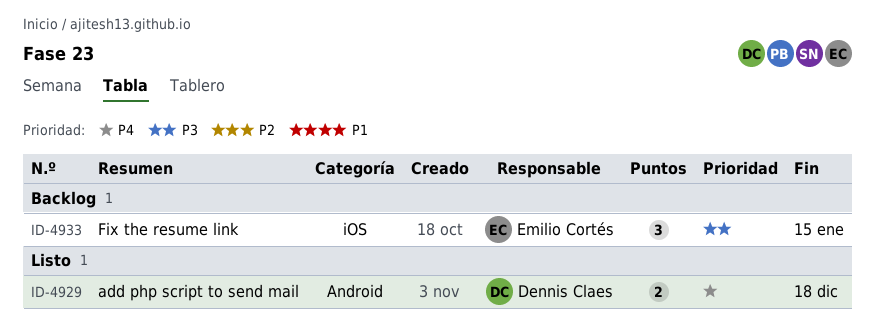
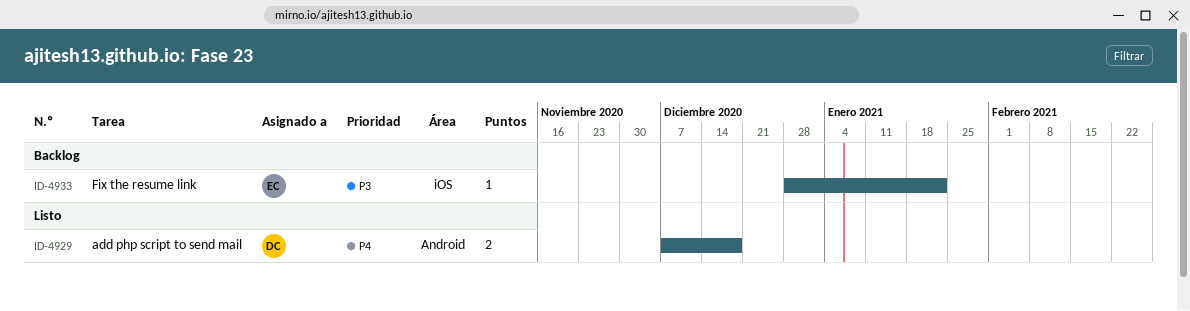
ID-4933, estimate: 3 -> 1
ID-4933, due: Jan 15 -> Jan 22

